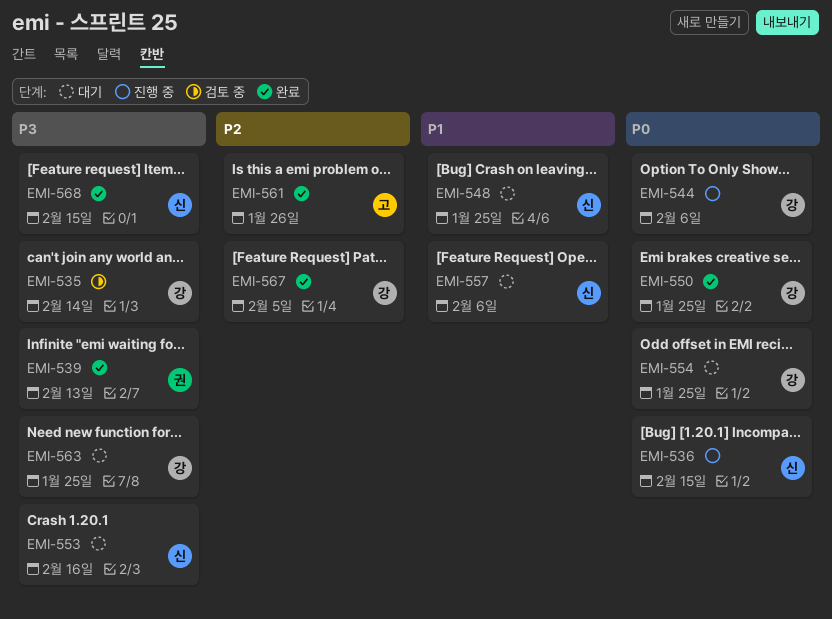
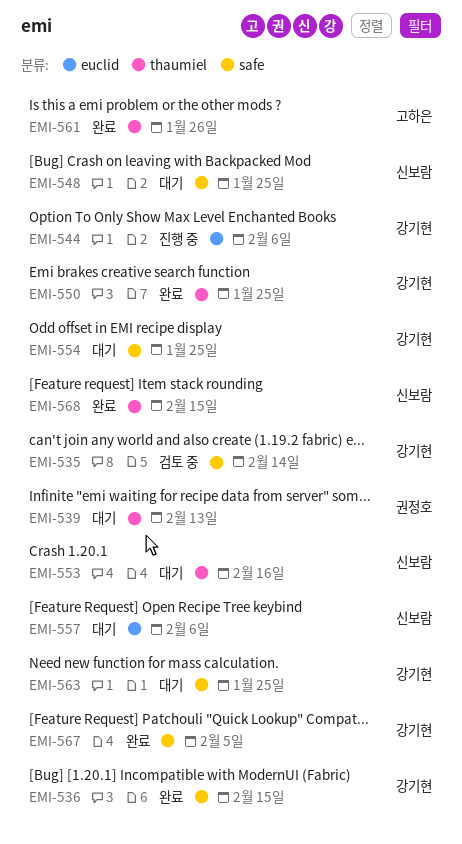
EMI-536, status: 진행 중 -> 완료
EMI-536, owner: 신보람 -> 강기현
EMI-539, status: 완료 -> 대기

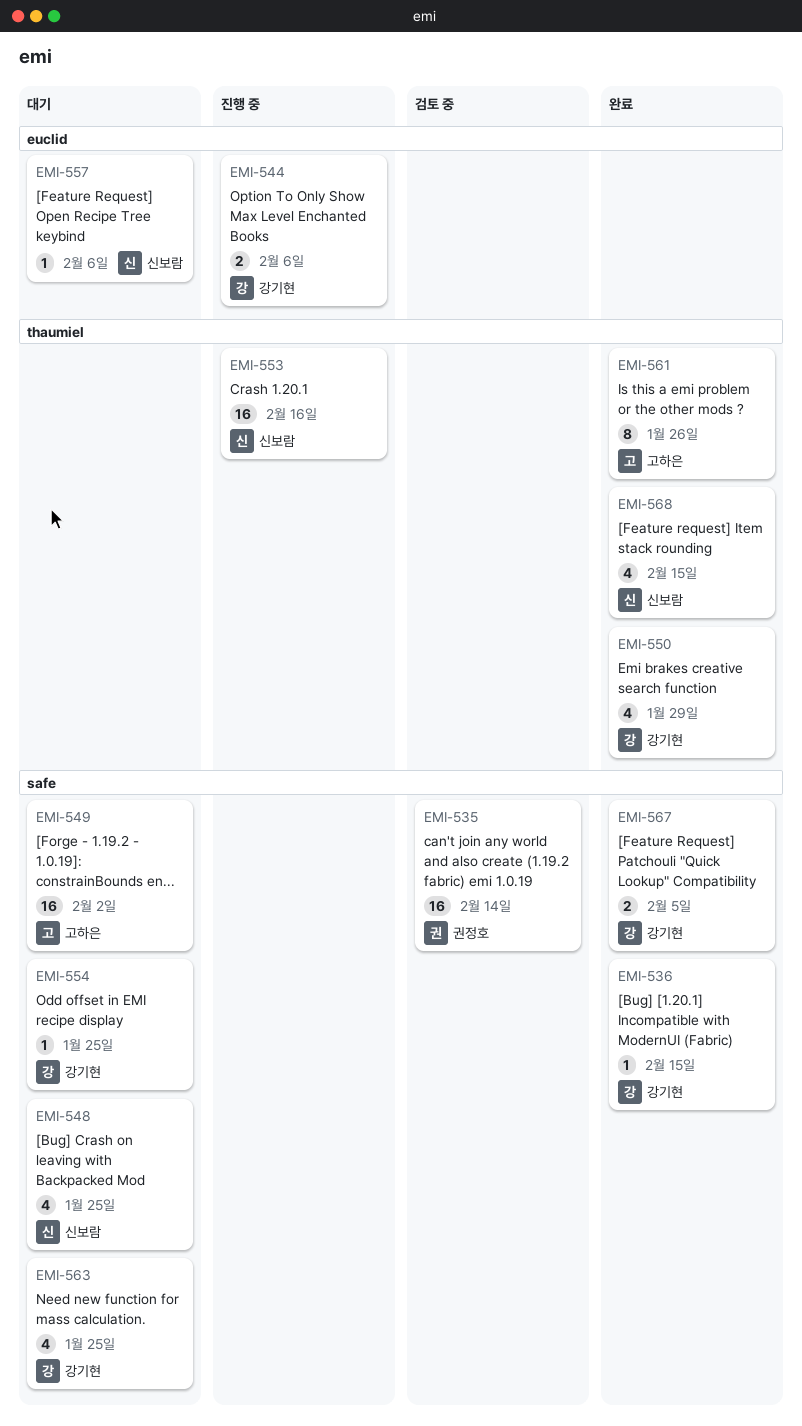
EMI-535, owner: 강기현 -> 권정호
EMI-539: present -> none
EMI-549: none -> present
EMI-550, due: Jan 25 -> Jan 29
EMI-553, status: 대기 -> 진행 중

